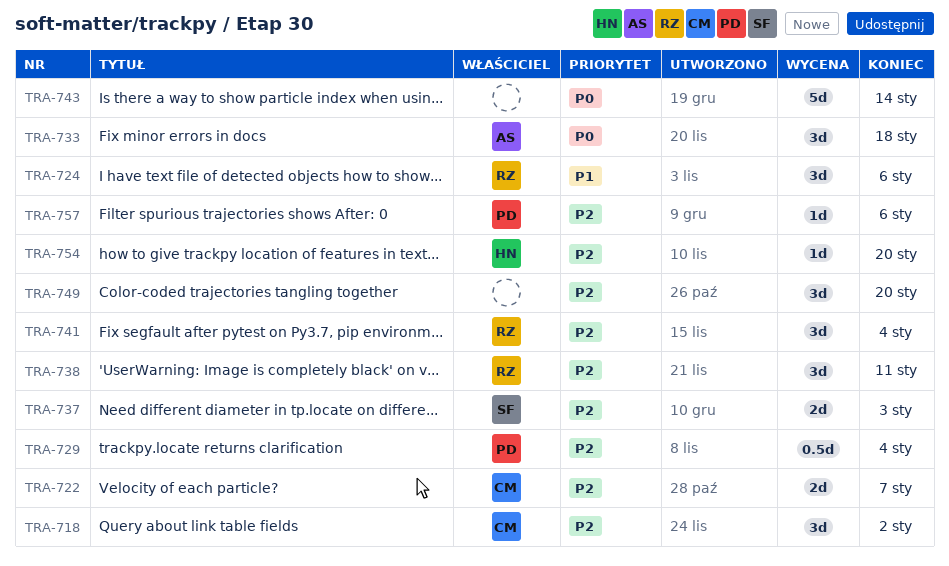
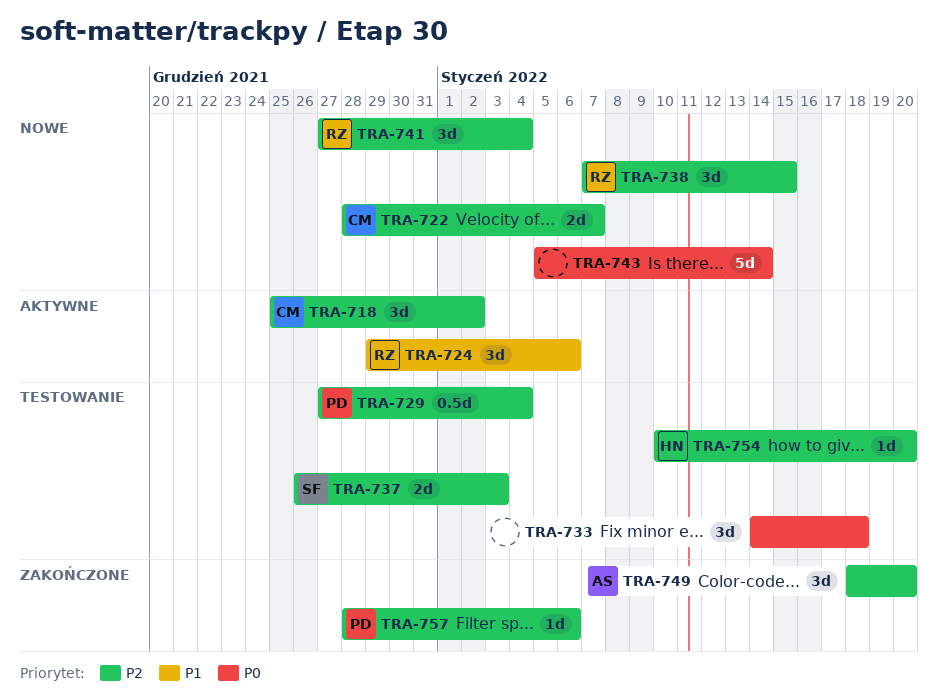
TRA-733, owner: AS -> none
TRA-738, due: Jan 11 -> Jan 15
TRA-749, owner: none -> AS

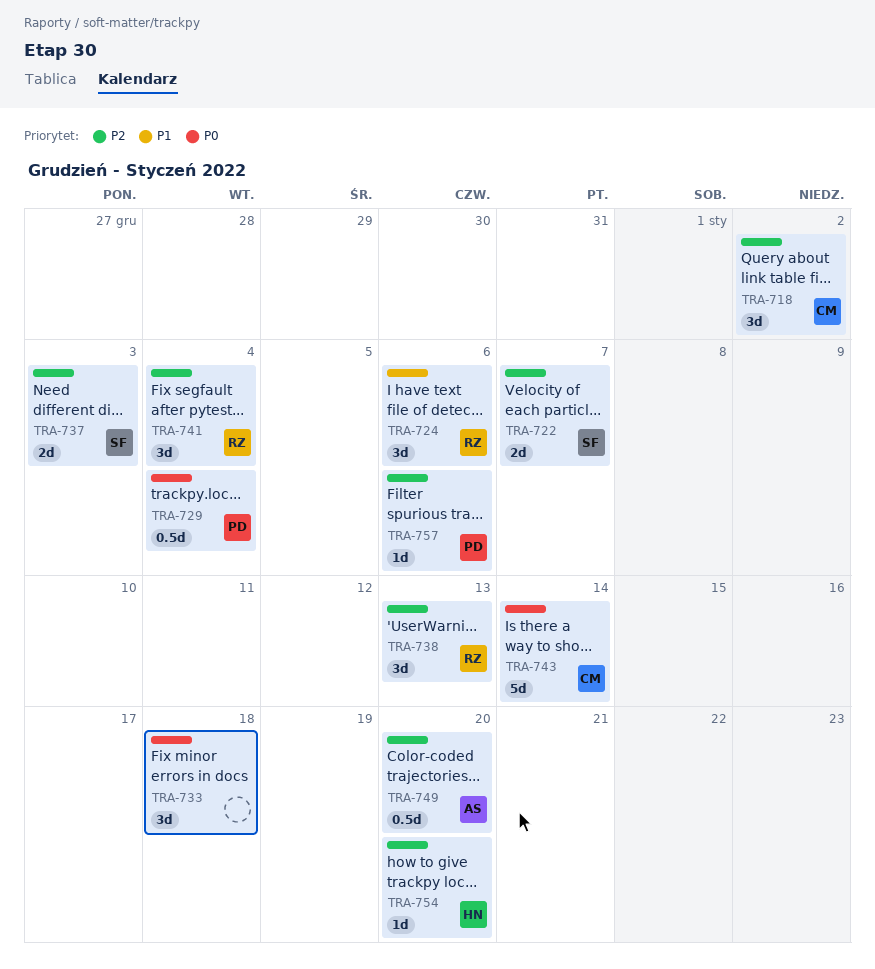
TRA-722, owner: CM -> SF
TRA-729, priority: P2 -> P0
TRA-738, due: Jan 15 -> Jan 13
TRA-743, owner: none -> CM
TRA-749, estimate: 3d -> 0.5d

